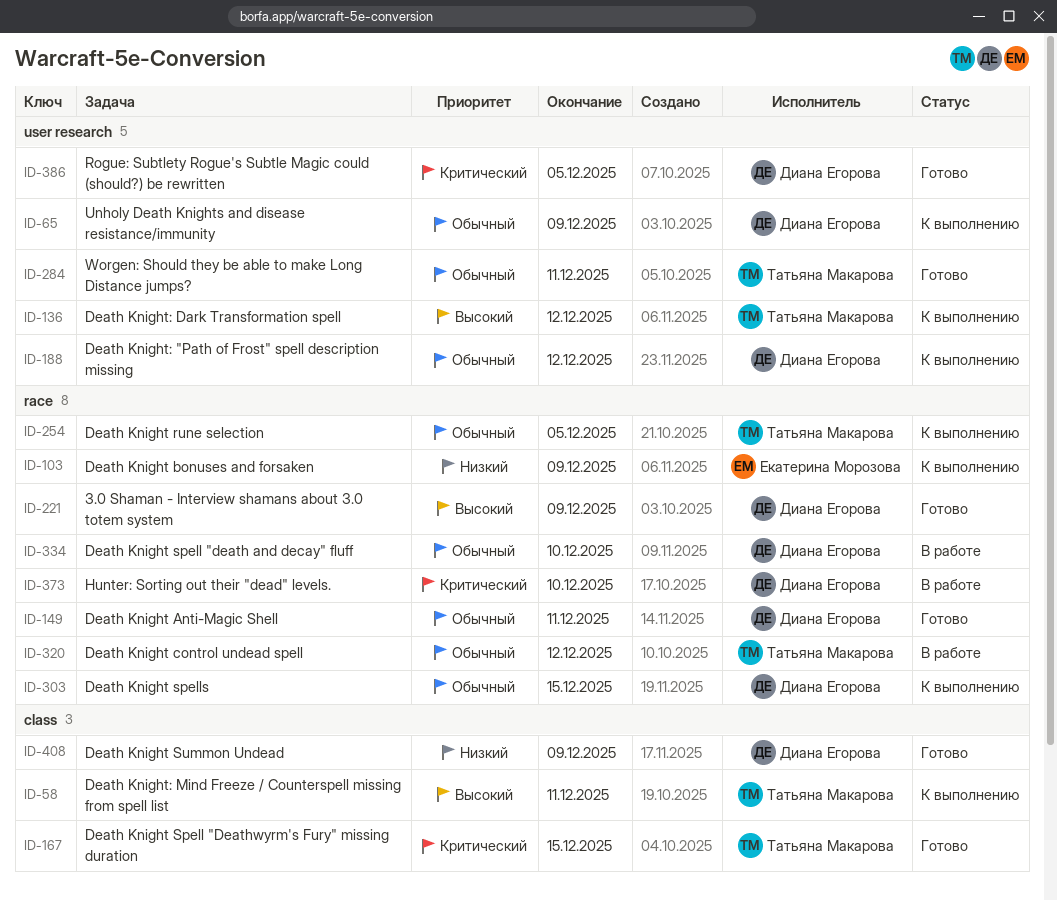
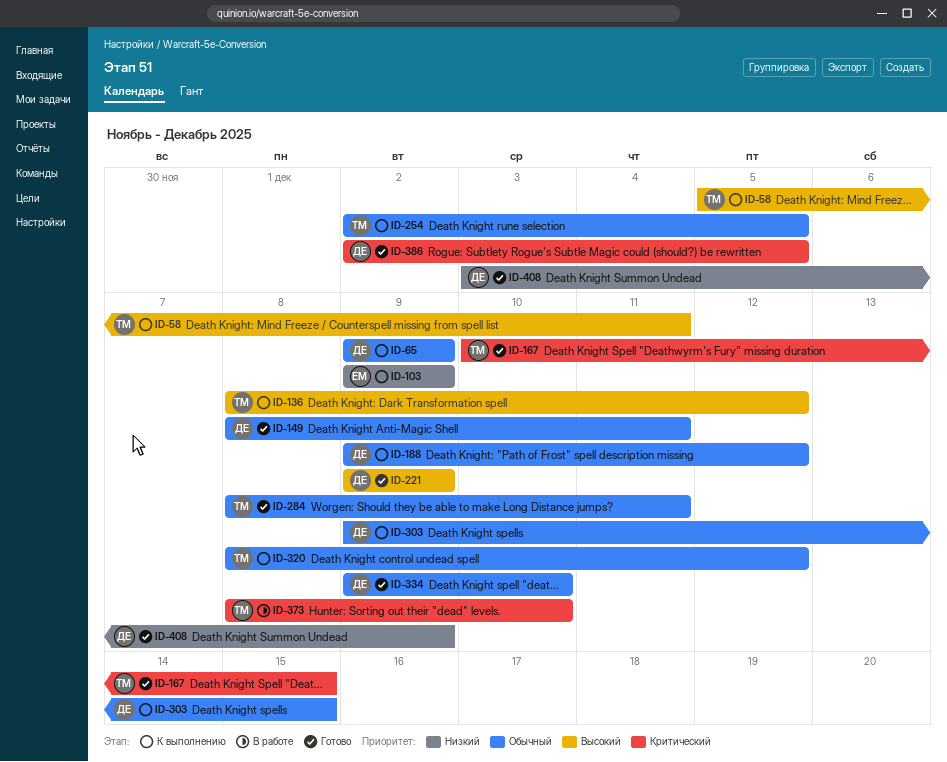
ID-320, status: В работе -> К выполнению
ID-334, status: В работе -> Готово
ID-373, owner: Диана Егорова -> Татьяна Макарова

